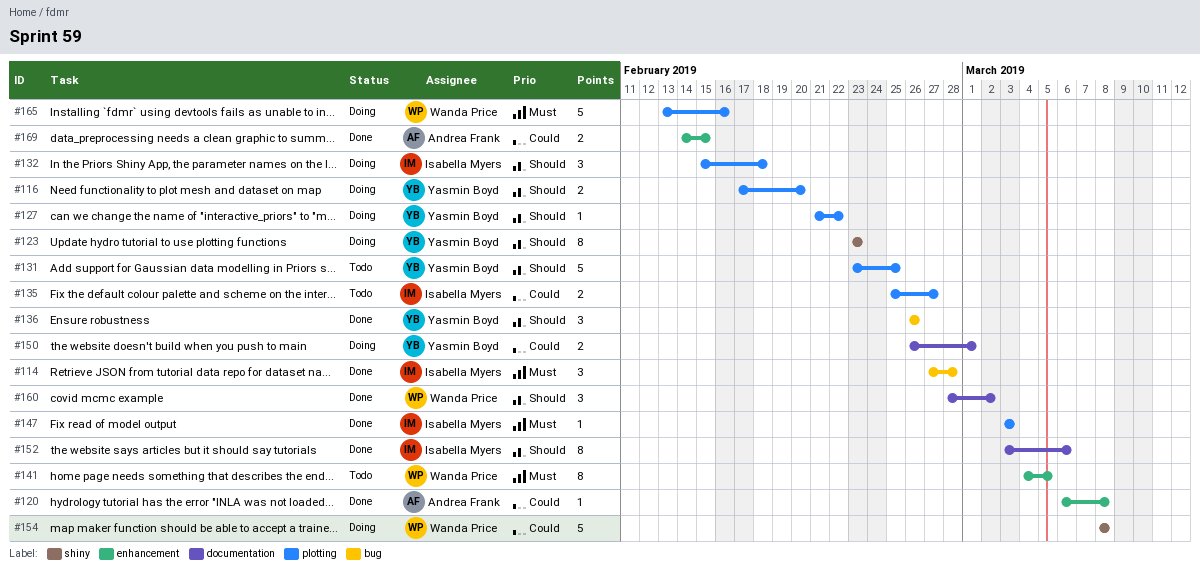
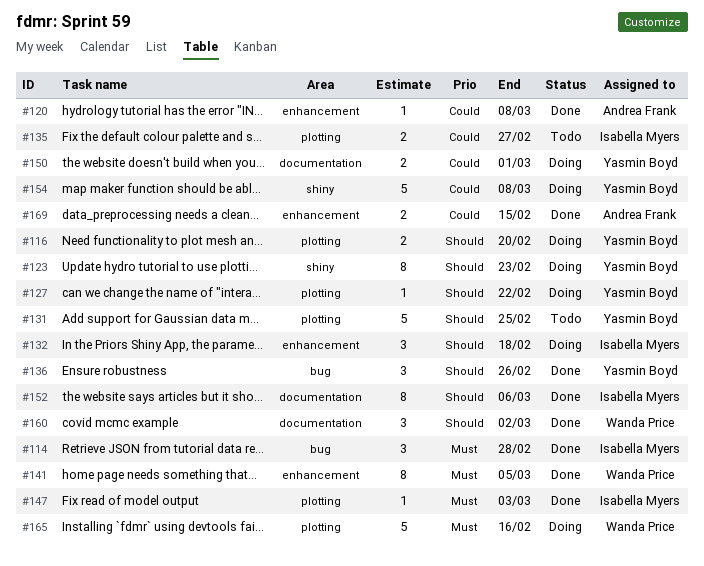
#132, label: plotting -> enhancement
#141, status: Todo -> Done
#154, owner: Wanda Price -> Yasmin Boyd

